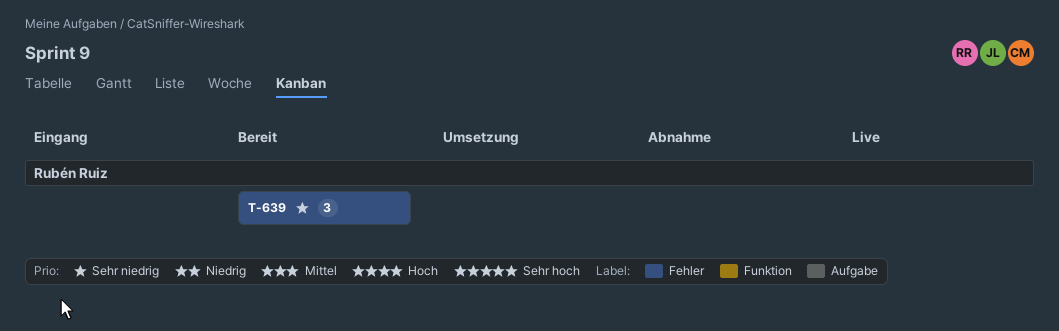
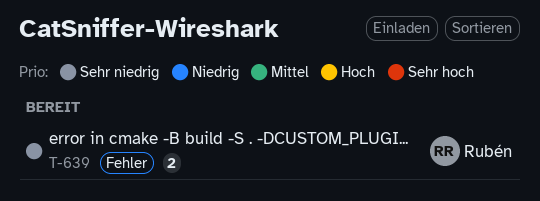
T-639, estimate: 3 -> 2

